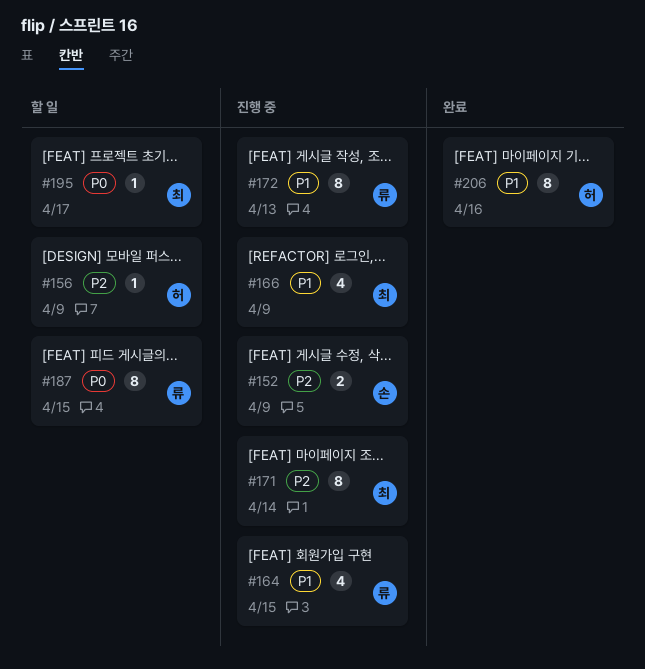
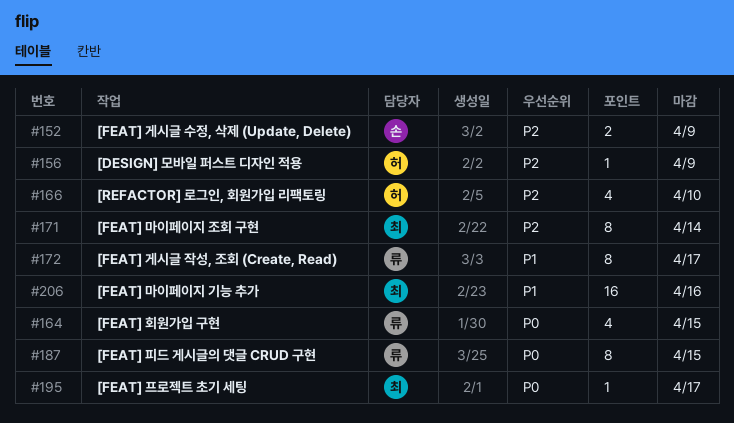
#164, priority: P1 -> P0
#166, owner: 최 -> 허
#166, priority: P1 -> P2
#166, due: Apr 9 -> Apr 10
#172, due: Apr 13 -> Apr 17
#206, owner: 허 -> 최
#206, estimate: 8 -> 16

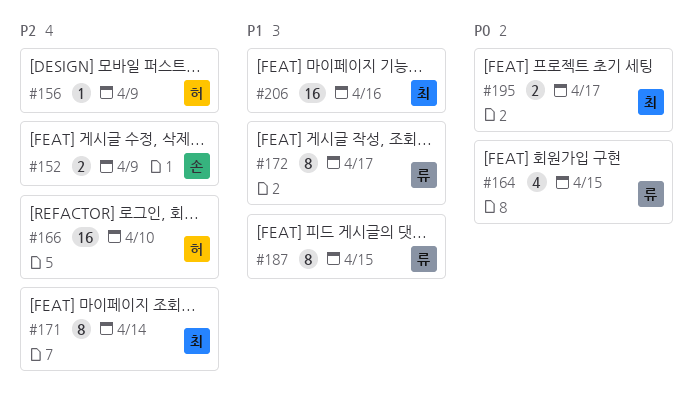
#166, estimate: 4 -> 16
#187, priority: P0 -> P1
#195, estimate: 1 -> 2

